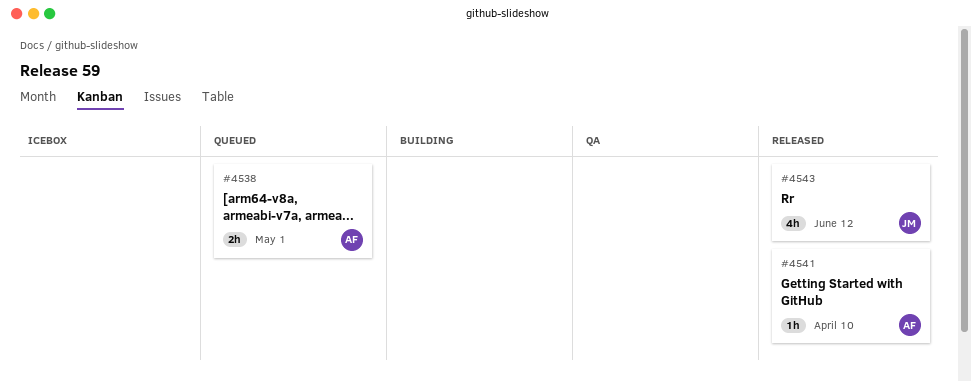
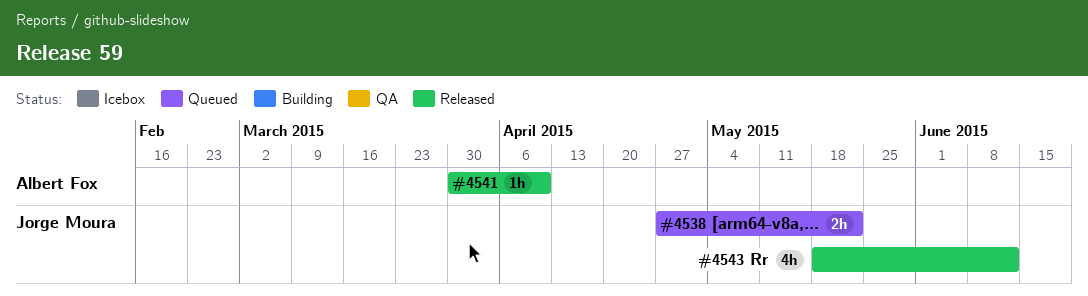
#4538, owner: Albert Fox -> Jorge Moura
#4538, due: May 1 -> May 22

